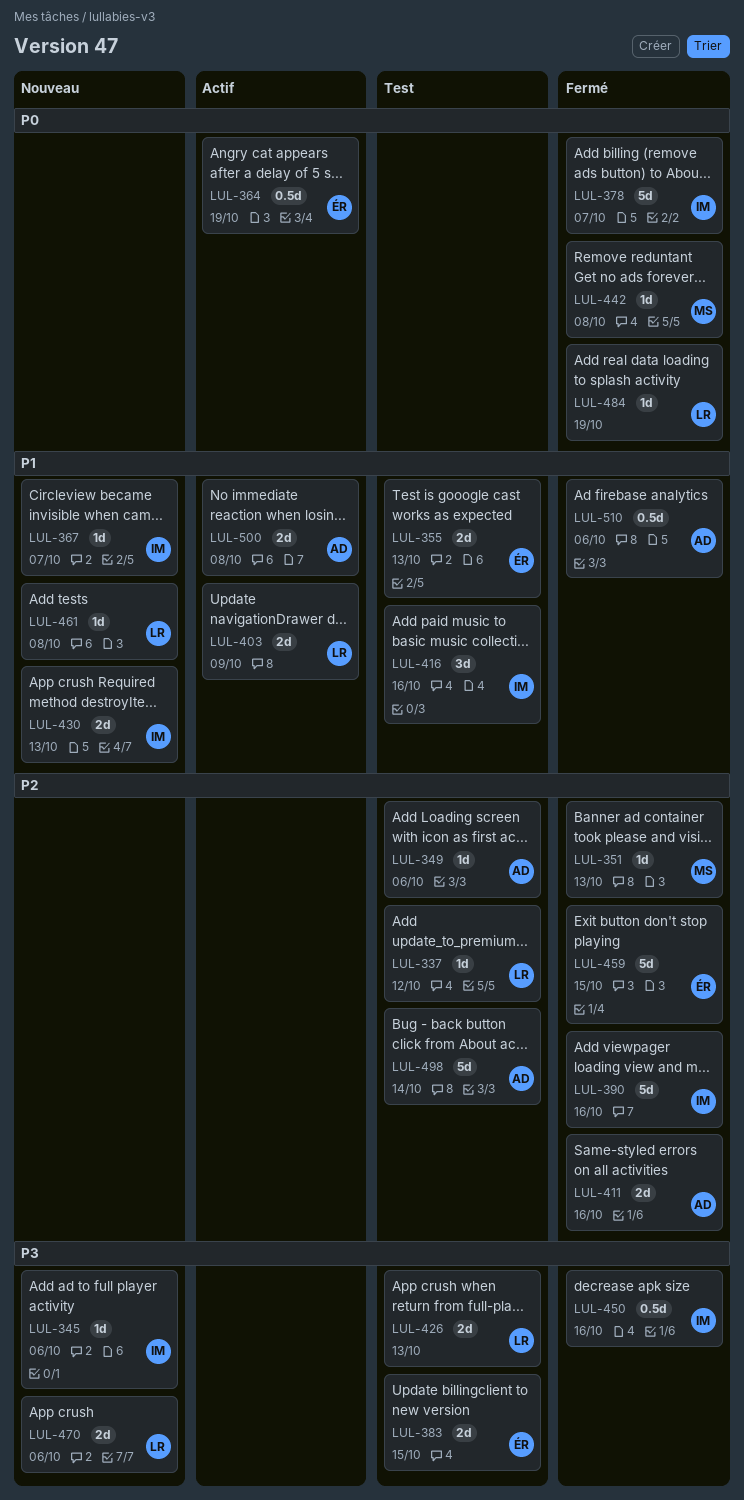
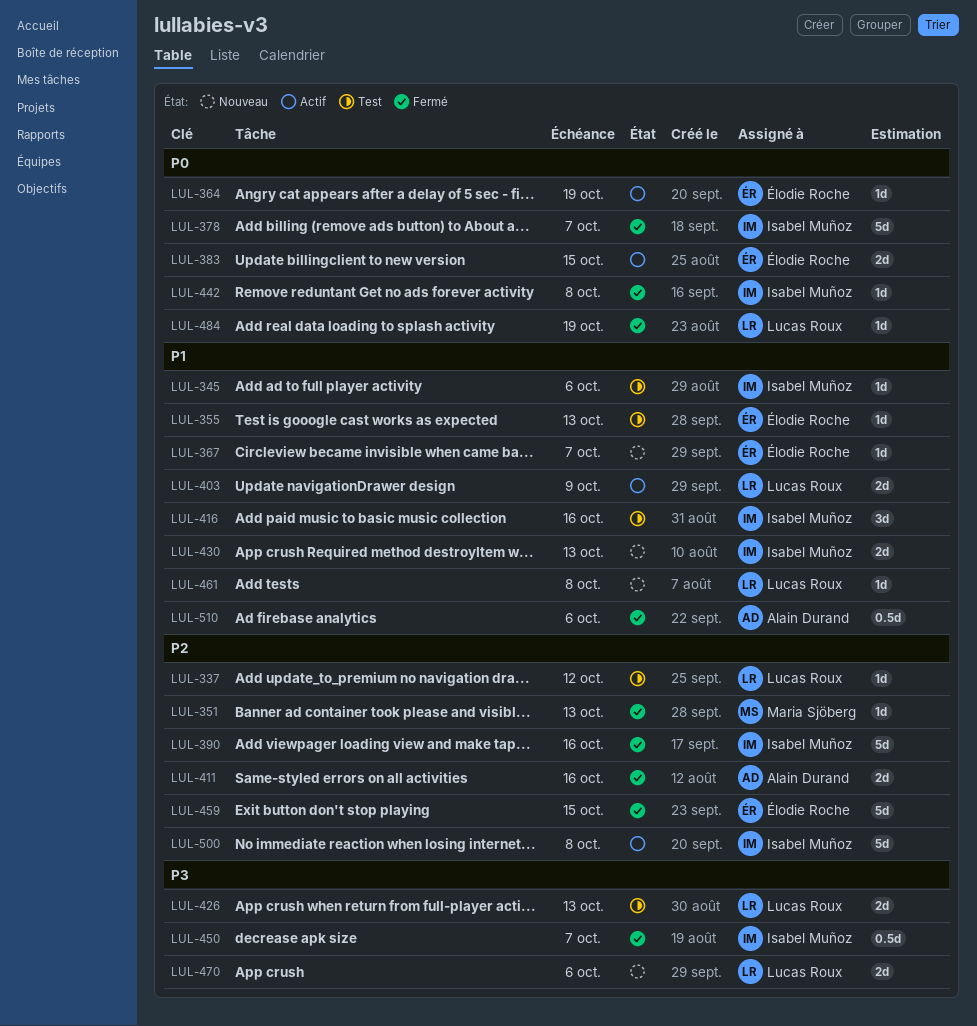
LUL-345, status: Nouveau -> Test
LUL-345, priority: P3 -> P1
LUL-349: present -> none
LUL-355, estimate: 2d -> 1d
LUL-364, estimate: 0.5d -> 1d
LUL-367, owner: Isabel Muñoz -> Élodie Roche
LUL-383, status: Test -> Actif
LUL-383, priority: P3 -> P0
LUL-442, owner: Maria Sjöberg -> Isabel Muñoz
LUL-450, due: Oct 16 -> Oct 7
LUL-498: present -> none
LUL-500, owner: Alain Durand -> Isabel Muñoz
LUL-500, priority: P1 -> P2
LUL-500, estimate: 2d -> 5d

